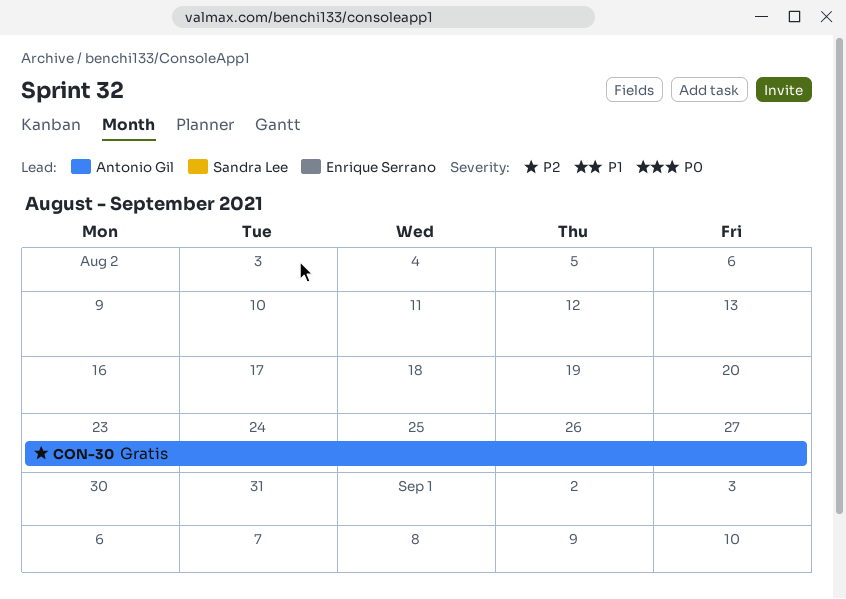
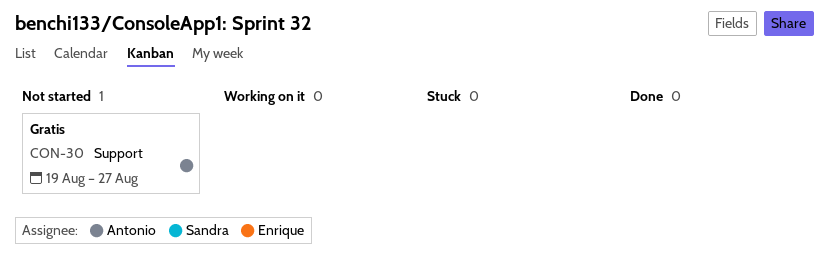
CON-30, start: Aug 23 -> Aug 19

